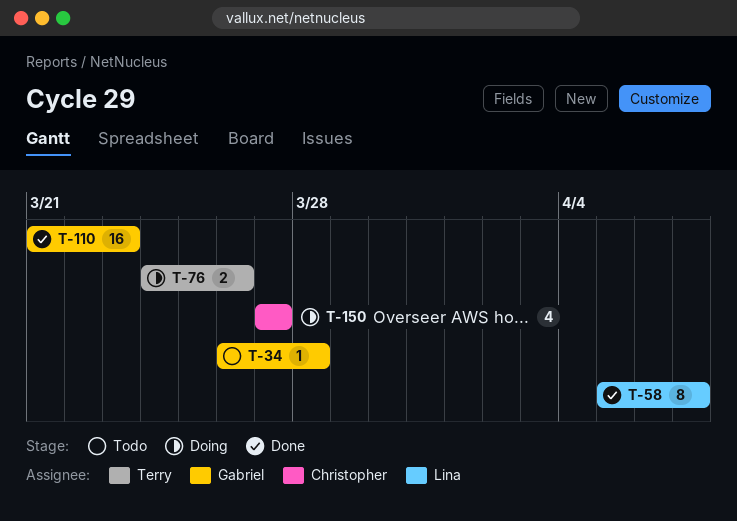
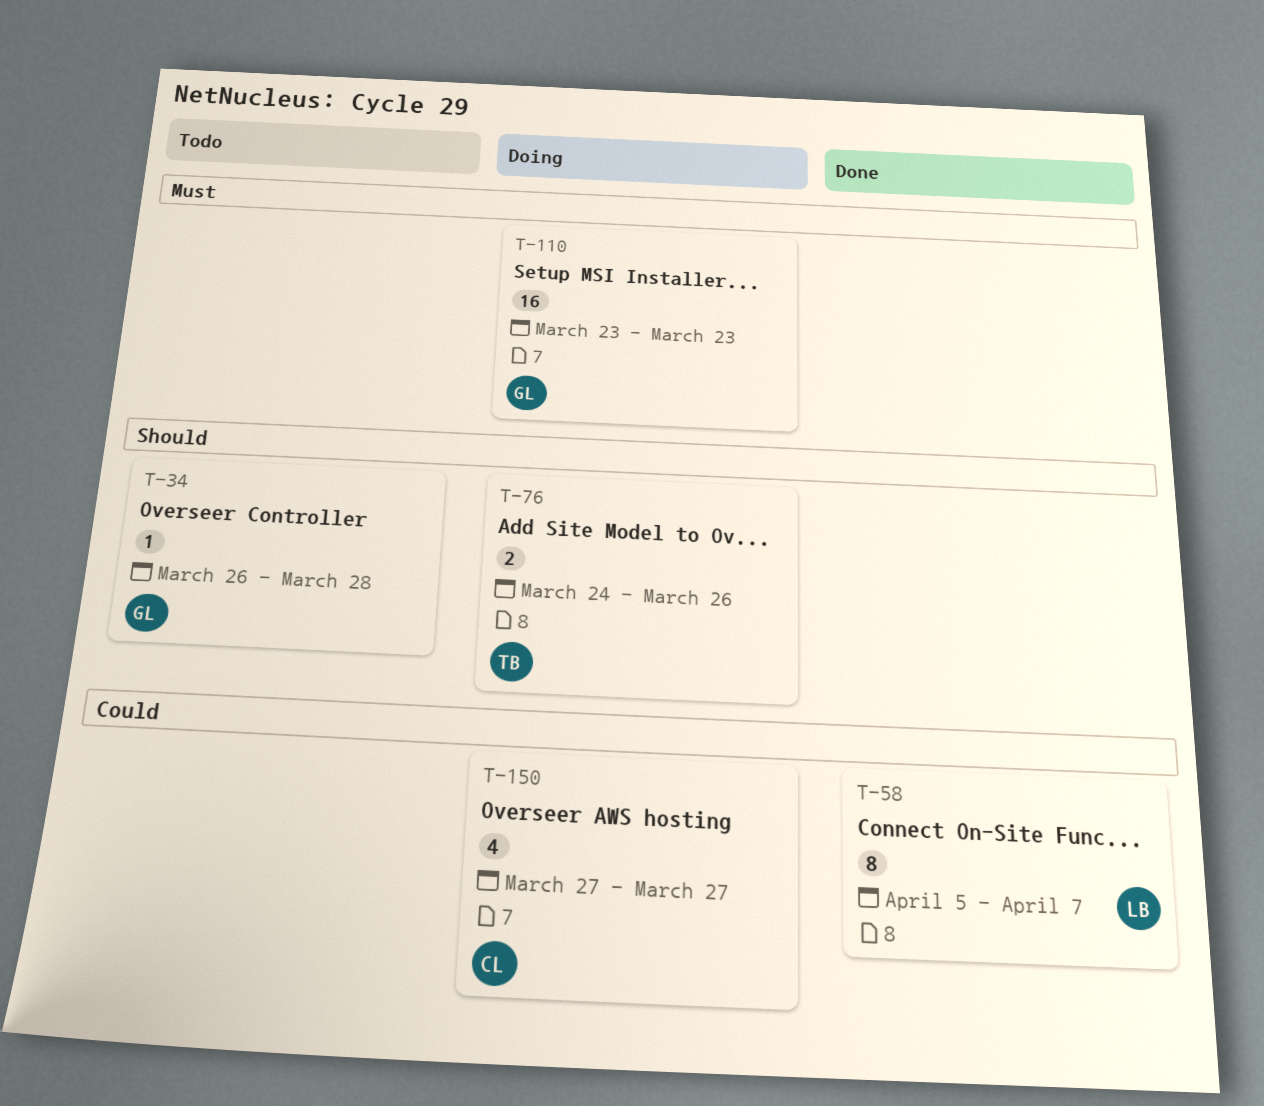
T-110, status: Done -> Doing
T-110, start: Mar 21 -> Mar 23

